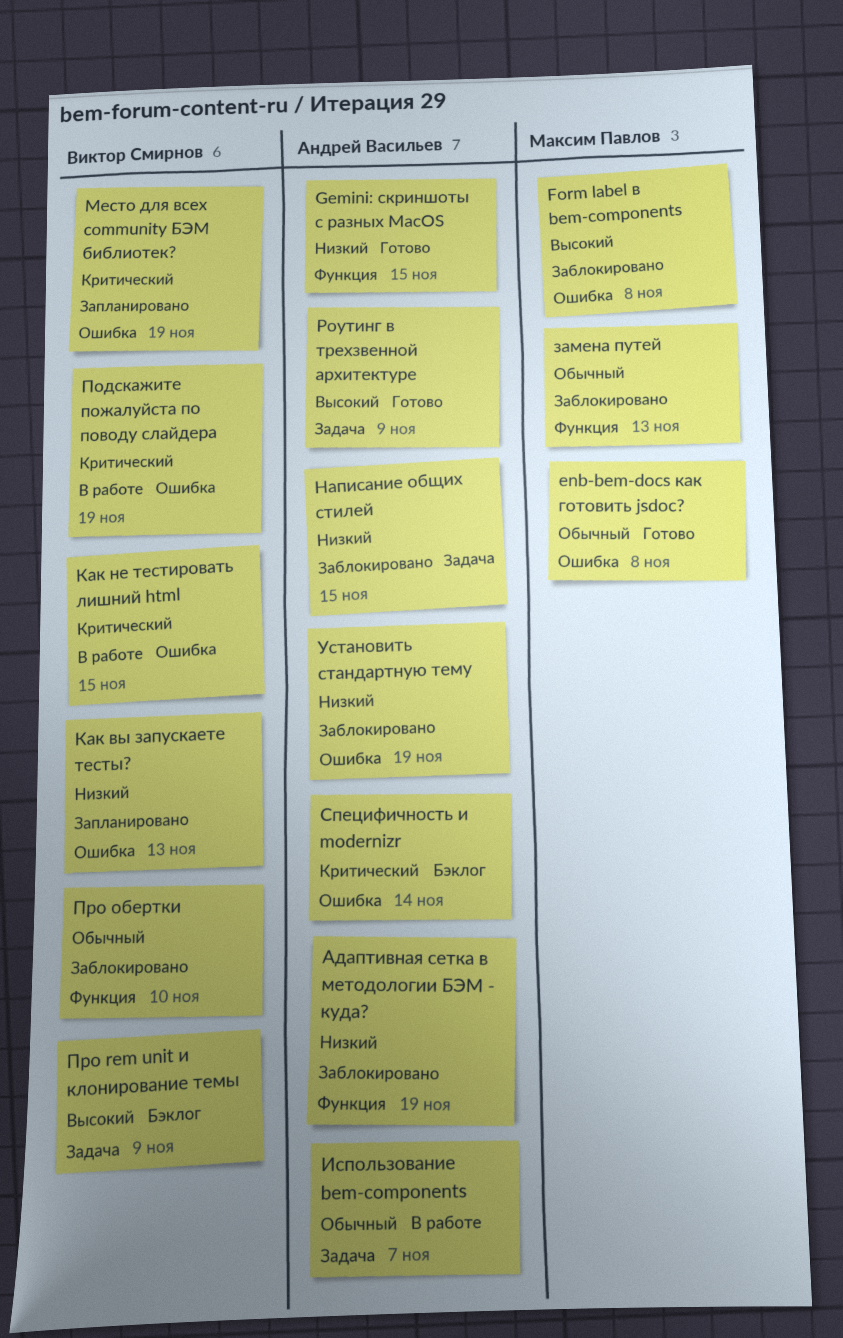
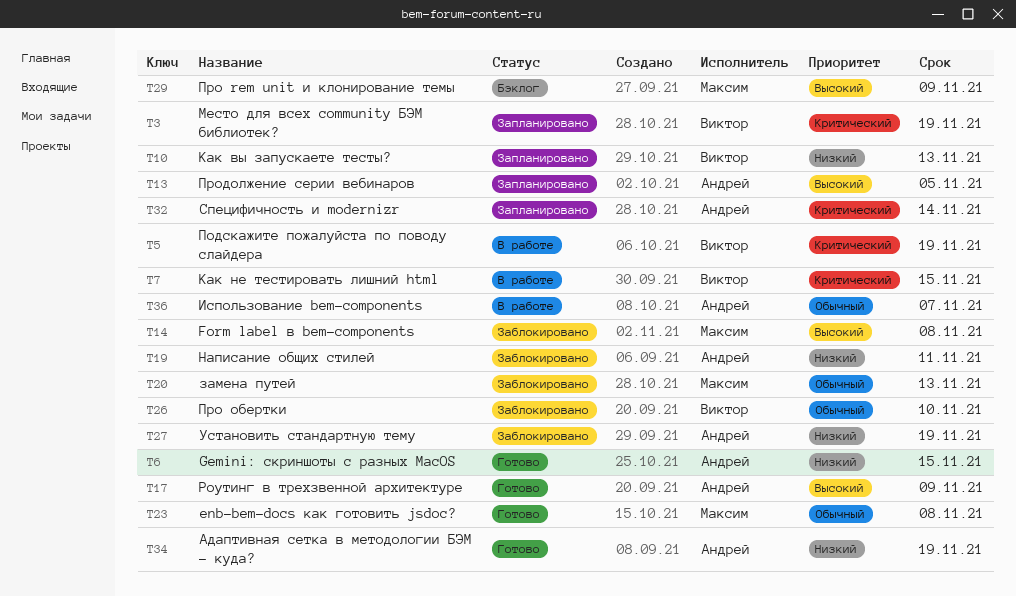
Адаптивная сетка в методологии БЭМ - куда?, status: Заблокировано -> Готово
Написание общих стилей, due: Nov 15 -> Nov 11
Про rem unit и клонирование темы, owner: Виктор Смирнов -> Максим Павлов
Продолжение серии вебинаров: none -> present
Специфичность и modernizr, status: Бэклог -> Запланировано

